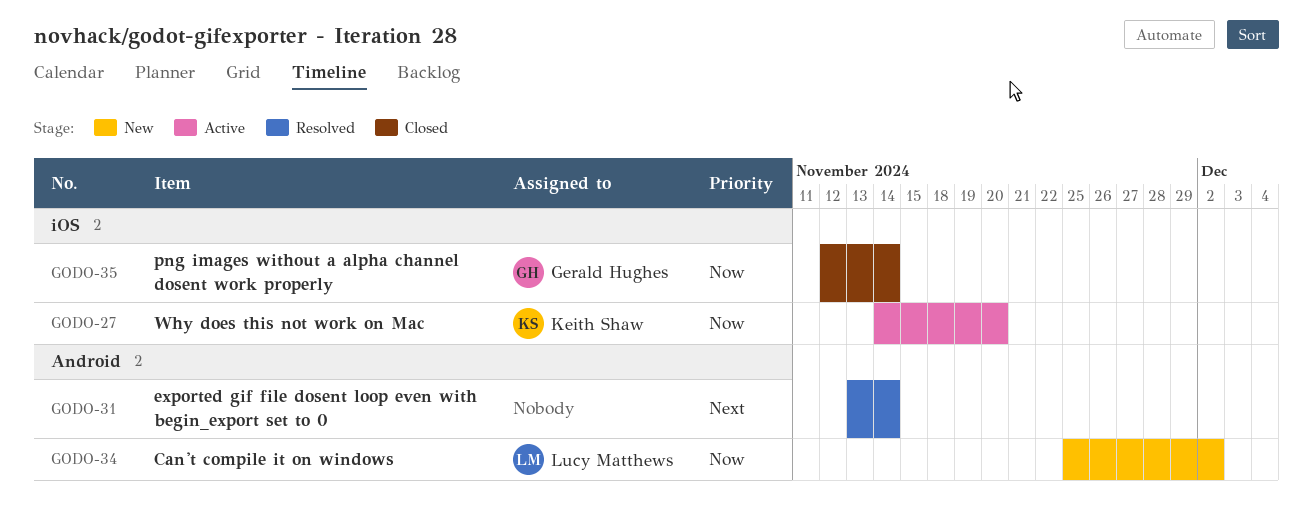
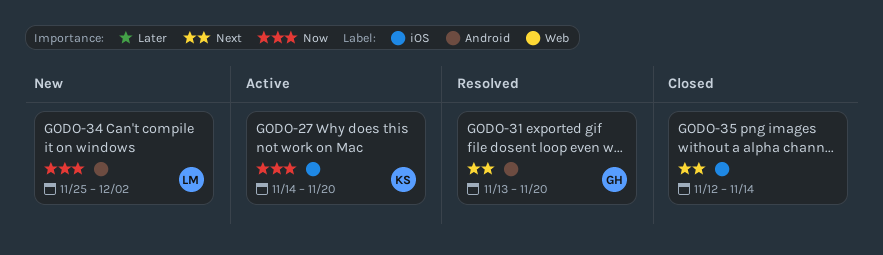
GODO-31, owner: none -> Gerald Hughes
GODO-31, due: Nov 14 -> Nov 20
GODO-35, owner: Gerald Hughes -> none
GODO-35, priority: Now -> Next

